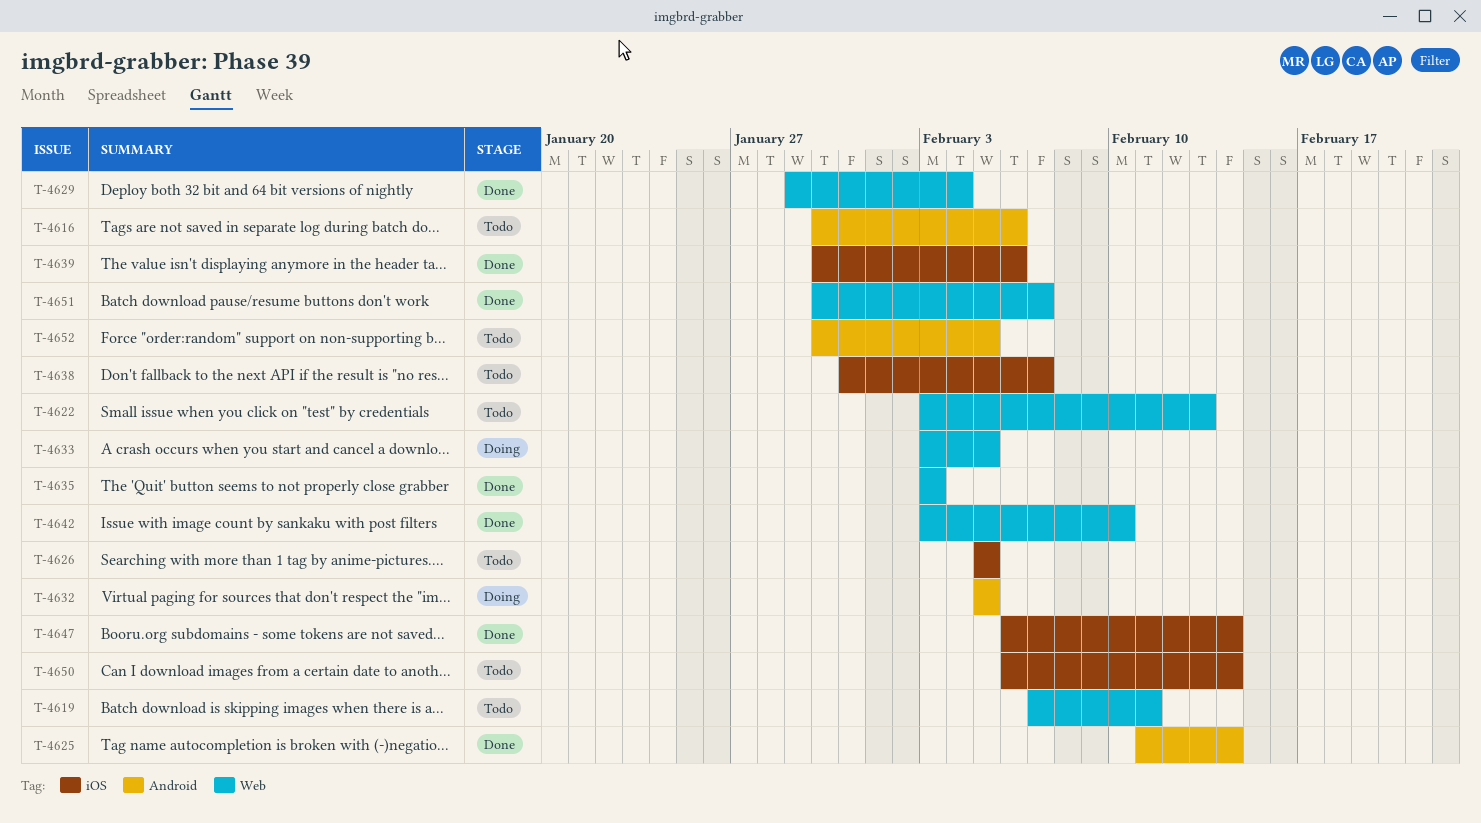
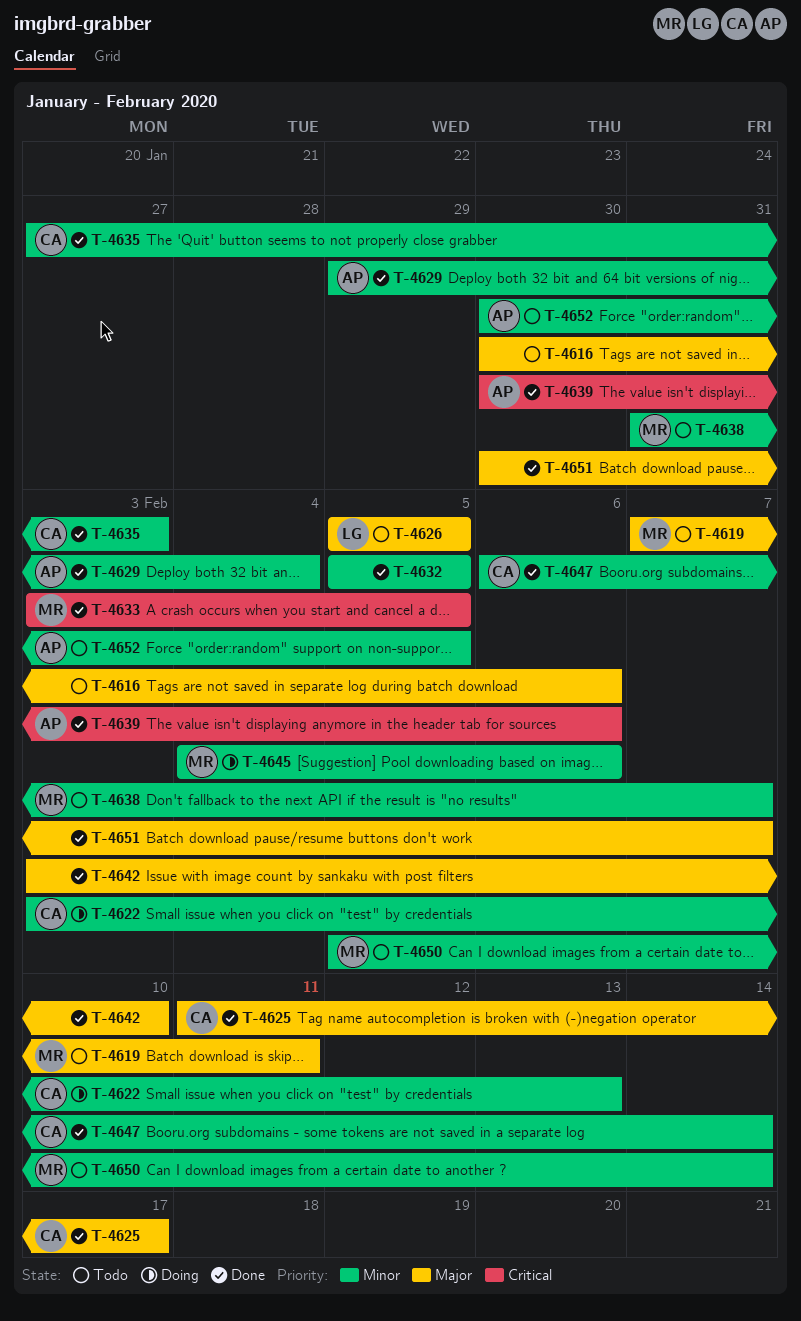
T-4622, status: Todo -> Doing
T-4625, due: Feb 14 -> Feb 17
T-4632, status: Doing -> Done
T-4633, status: Doing -> Done
T-4635, start: Feb 3 -> Jan 27
T-4645: none -> present
T-4650, start: Feb 6 -> Feb 5

